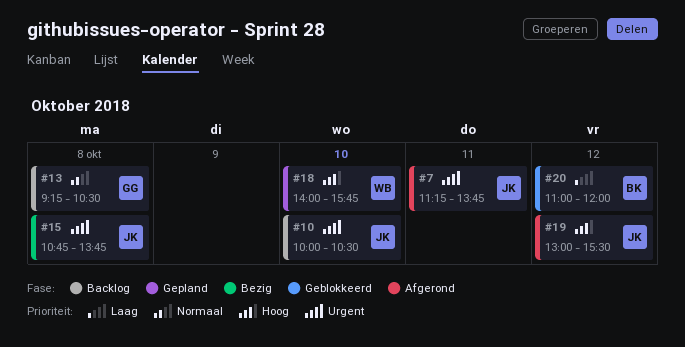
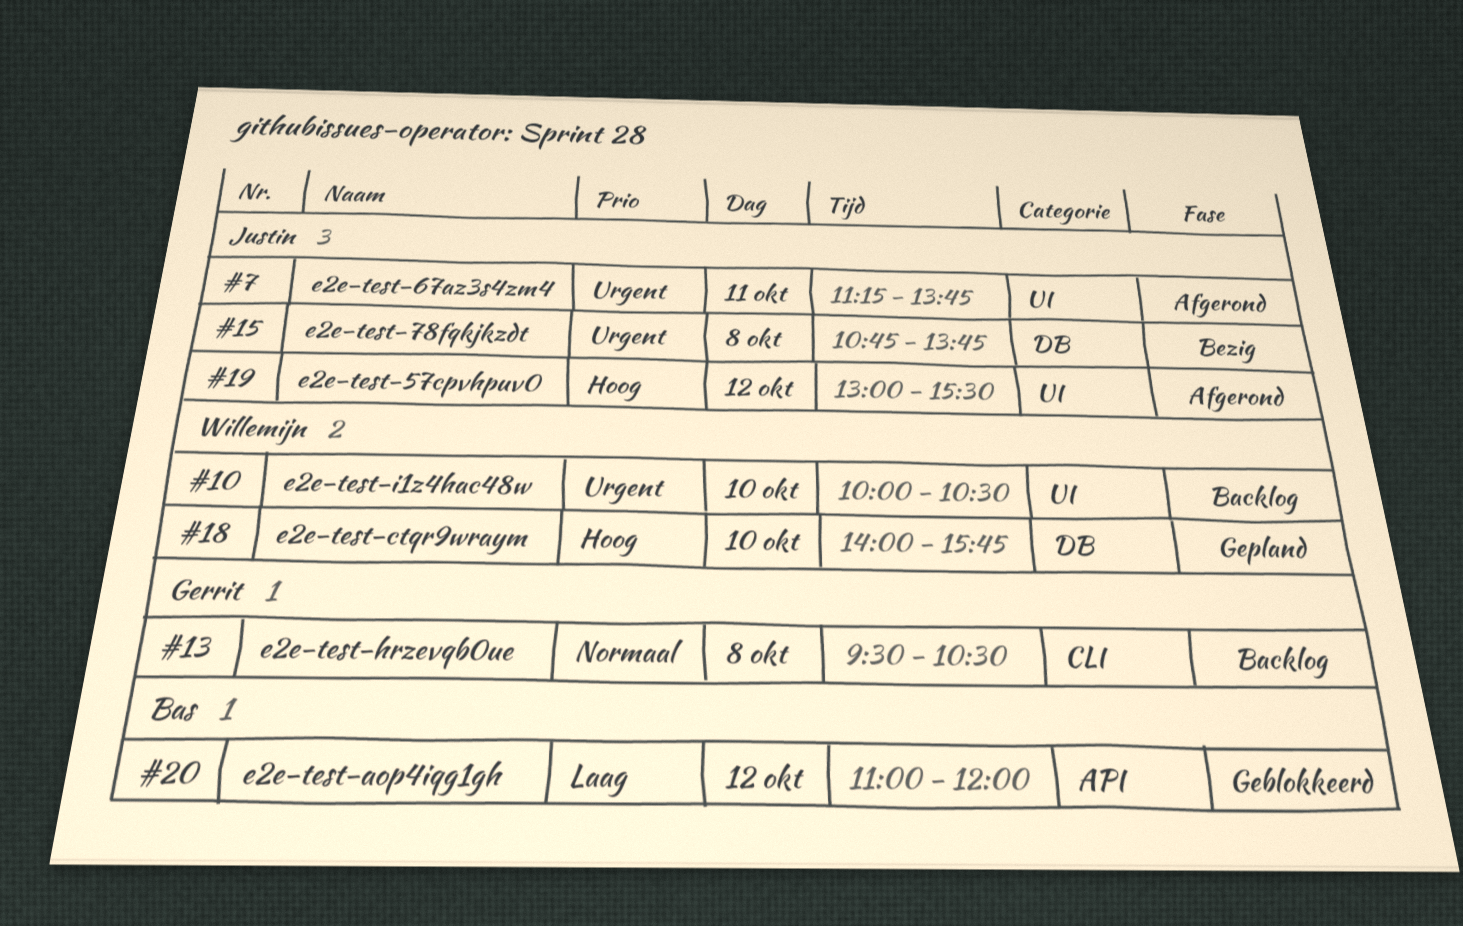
#10, owner: Justin -> Willemijn
#13, begins: 09:15 -> 09:30

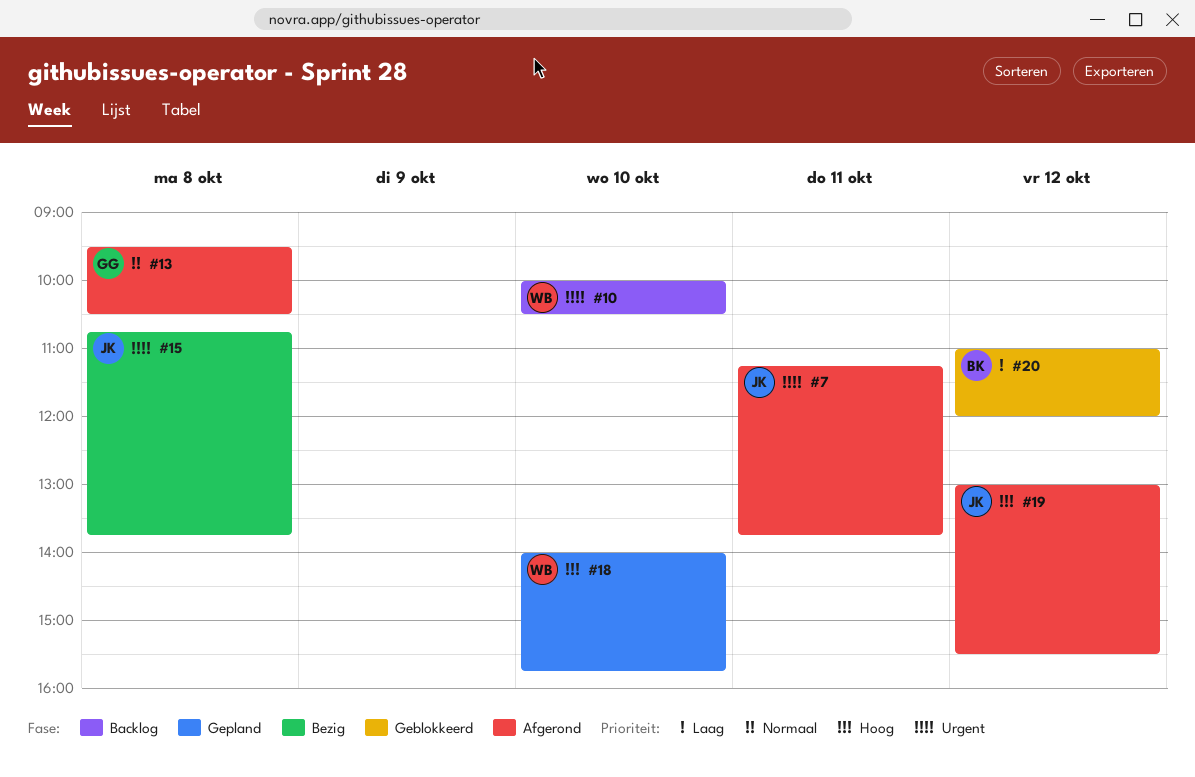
#13, status: Backlog -> Afgerond

